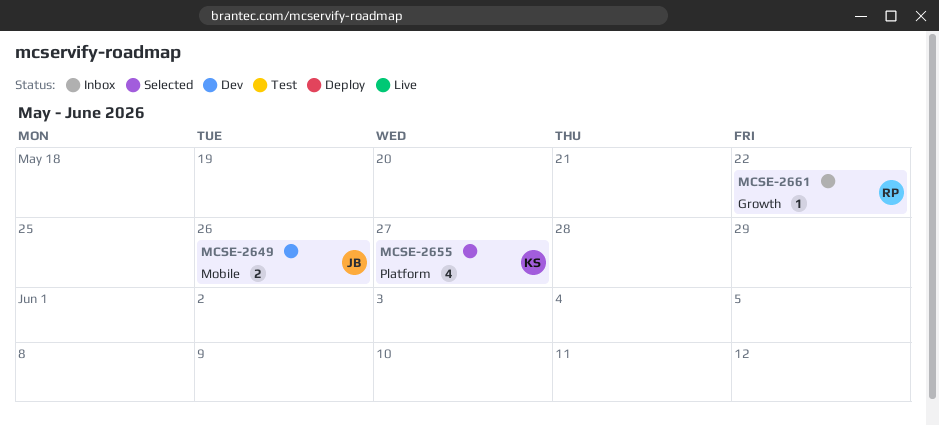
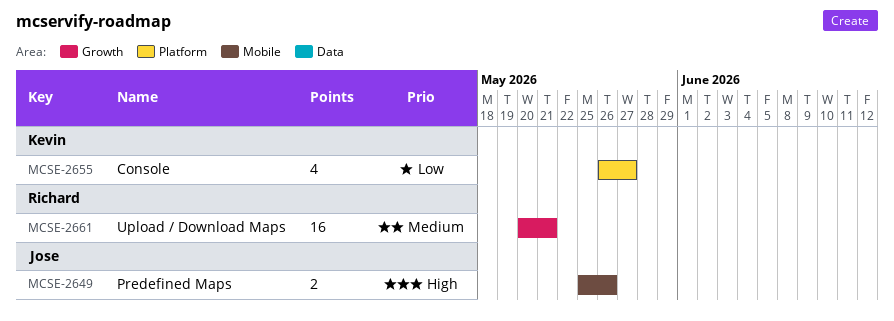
MCSE-2661, estimate: 1 -> 16
MCSE-2661, due: May 22 -> May 21

